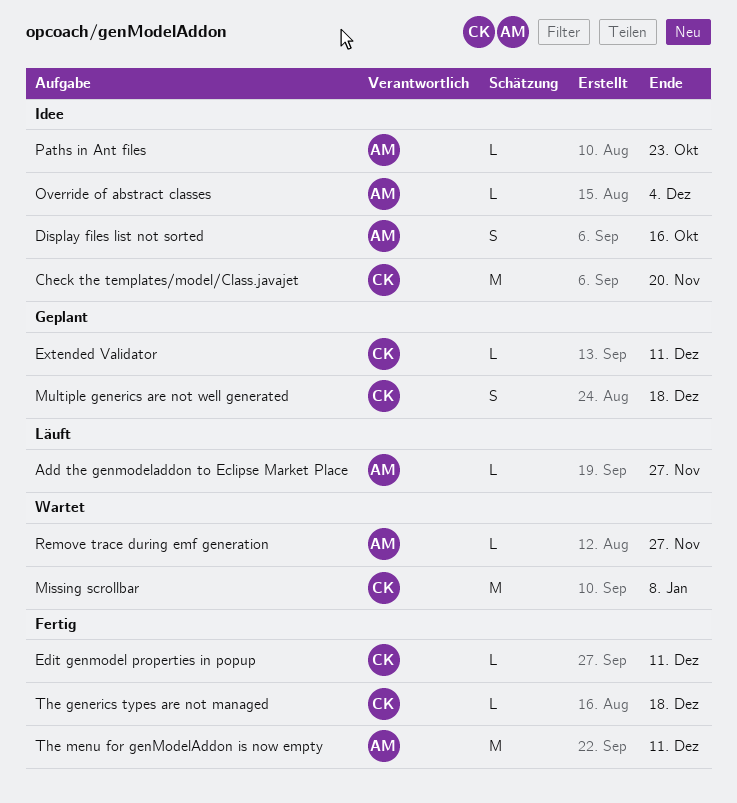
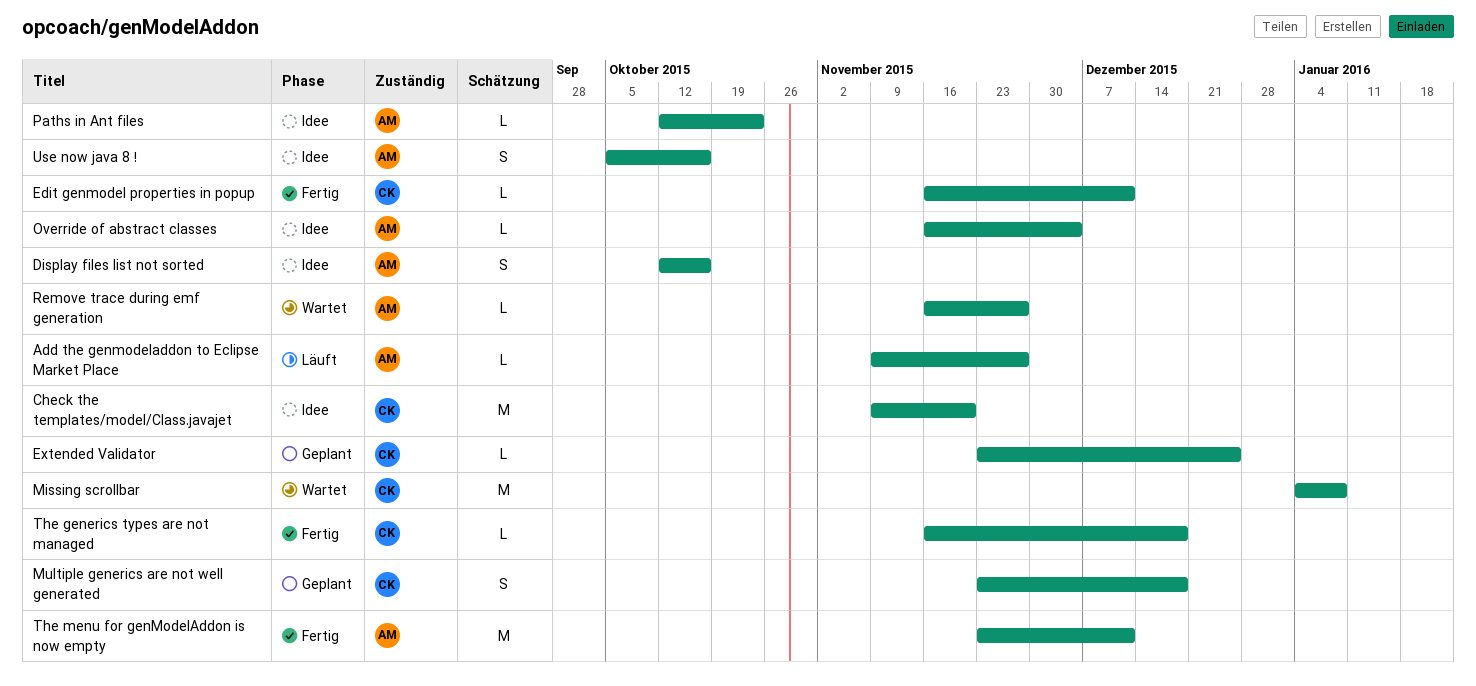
Extended Validator, due: Dec 11 -> Dec 25
Use now java 8 !: none -> present

